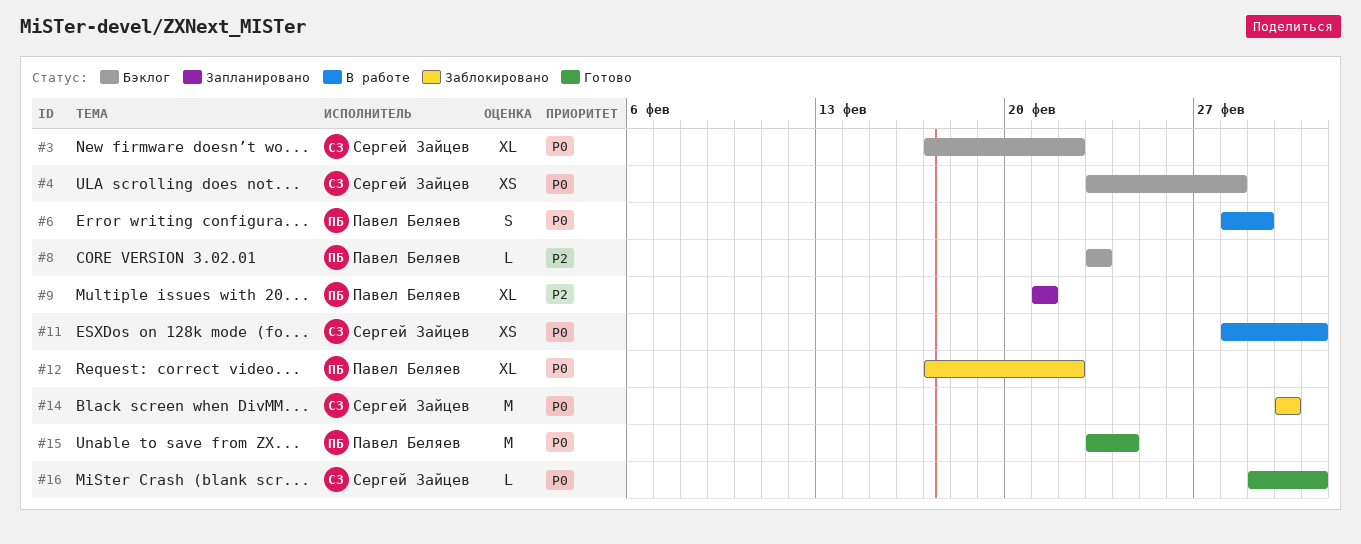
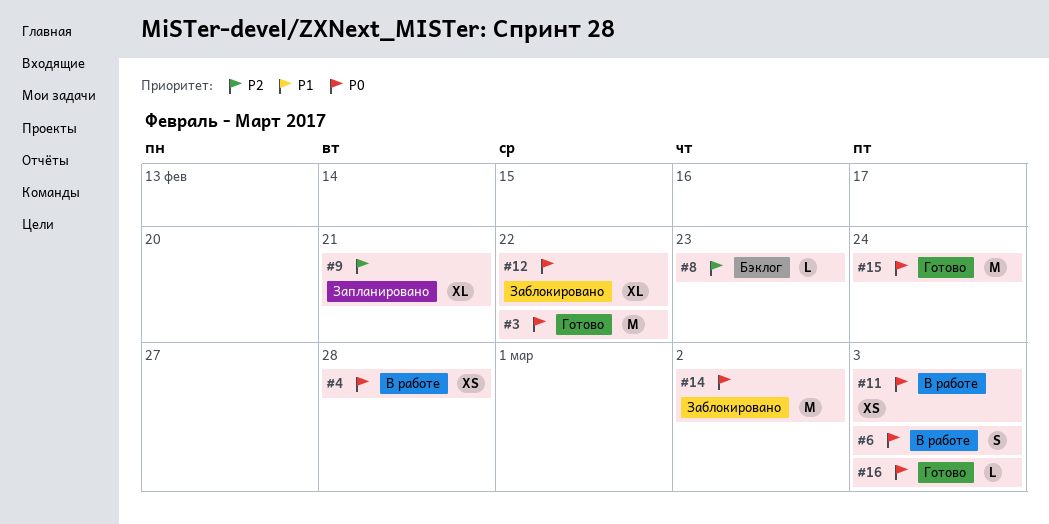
#3, status: Бэклог -> Готово
#3, estimate: XL -> M
#4, status: Бэклог -> В работе
#6, due: Mar 1 -> Mar 3

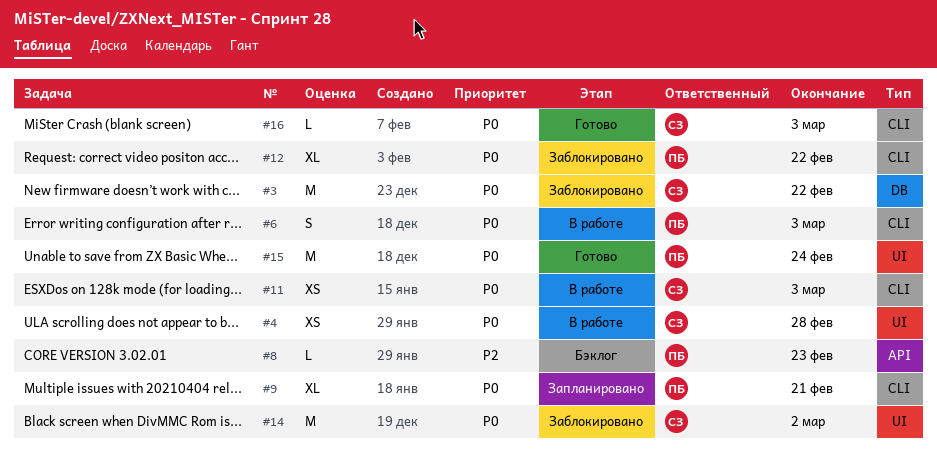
#3, status: Готово -> Заблокировано
#9, priority: P2 -> P0

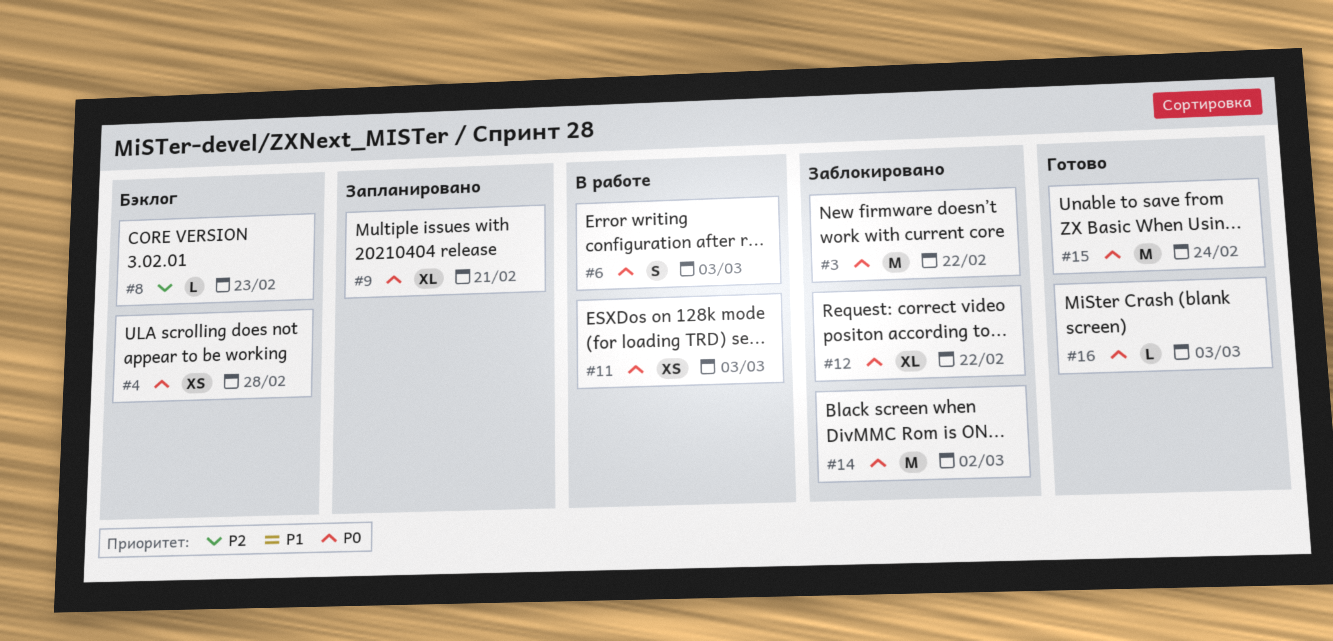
#4, status: В работе -> Бэклог

